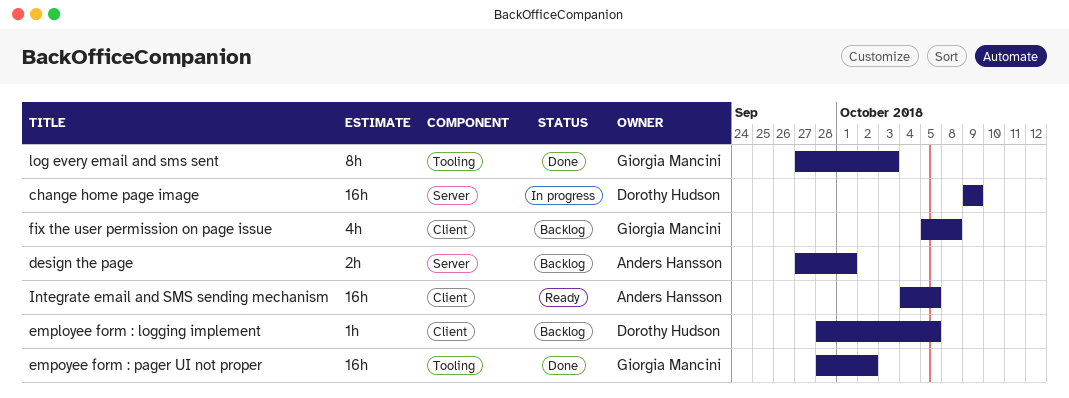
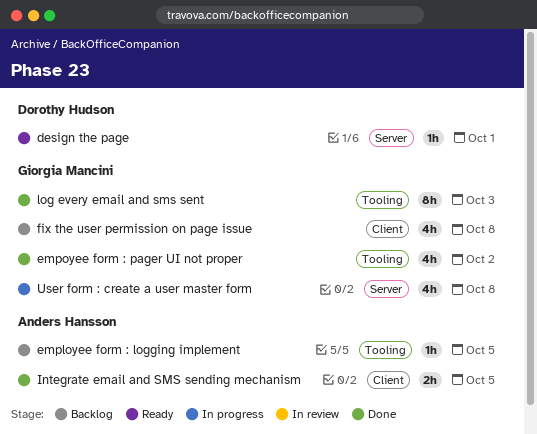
change home page image: present -> none
design the page, status: Backlog -> Ready
design the page, owner: Anders Hansson -> Dorothy Hudson
design the page, estimate: 2h -> 1h
employee form : logging implement, owner: Dorothy Hudson -> Anders Hansson
employee form : logging implement, label: Client -> Tooling
empoyee form : pager UI not proper, estimate: 16h -> 4h
Integrate email and SMS sending mechanism, status: Ready -> Done
Integrate email and SMS sending mechanism, estimate: 16h -> 2h
User form : create a user master form: none -> present

